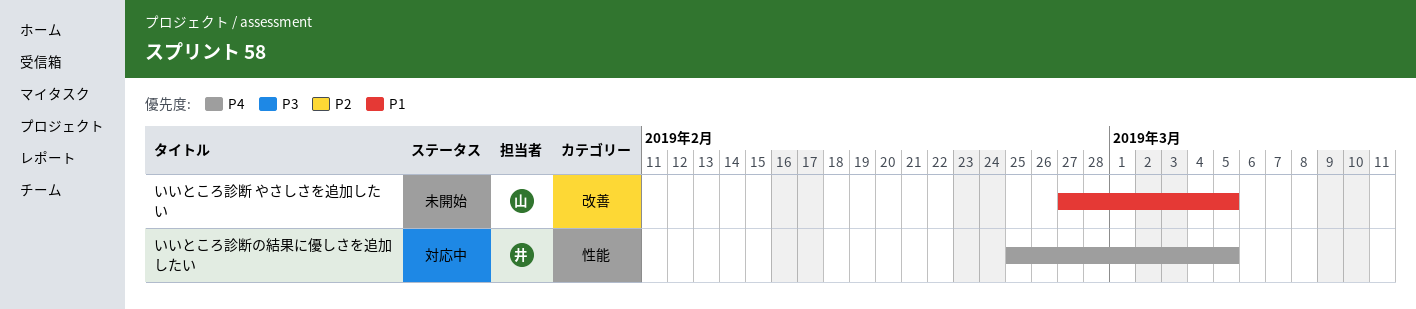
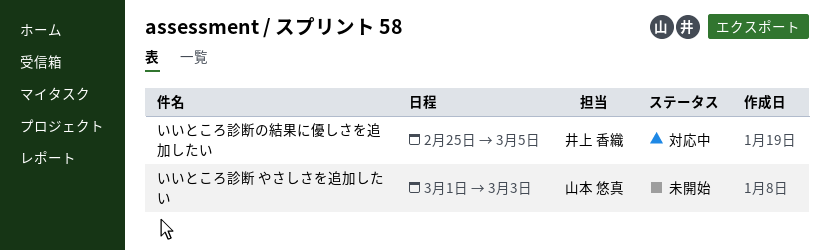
いいところ診断 やさしさを追加したい, start: Feb 27 -> Mar 1
いいところ診断 やさしさを追加したい, due: Mar 5 -> Mar 3

